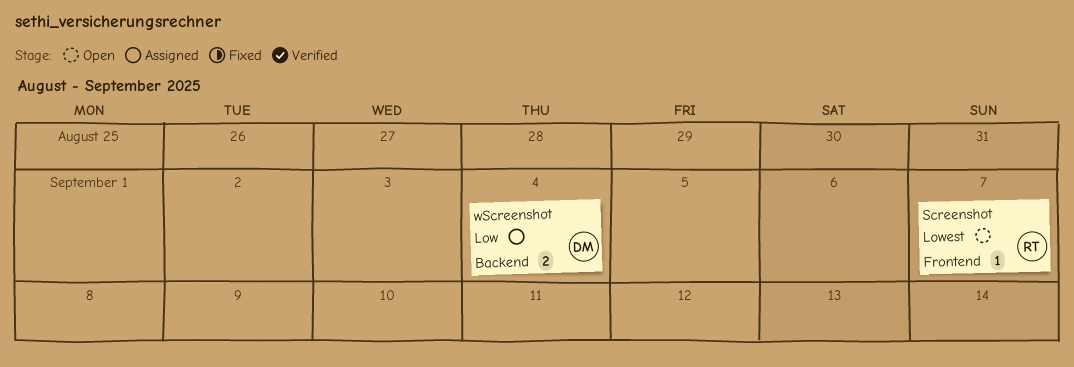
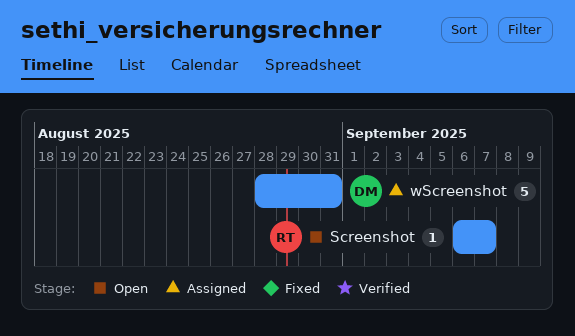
wScreenshot, estimate: 2 -> 5
wScreenshot, due: Sep 4 -> Aug 31

